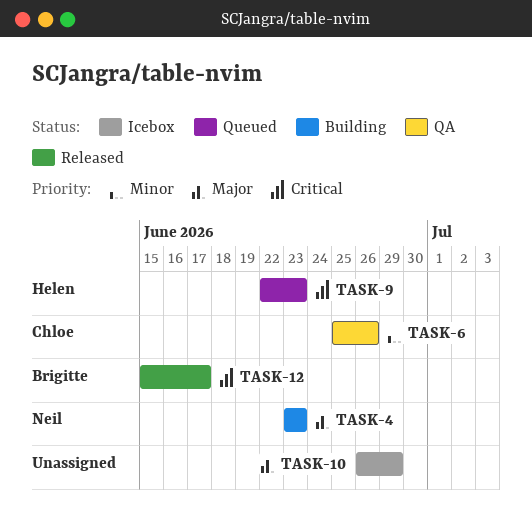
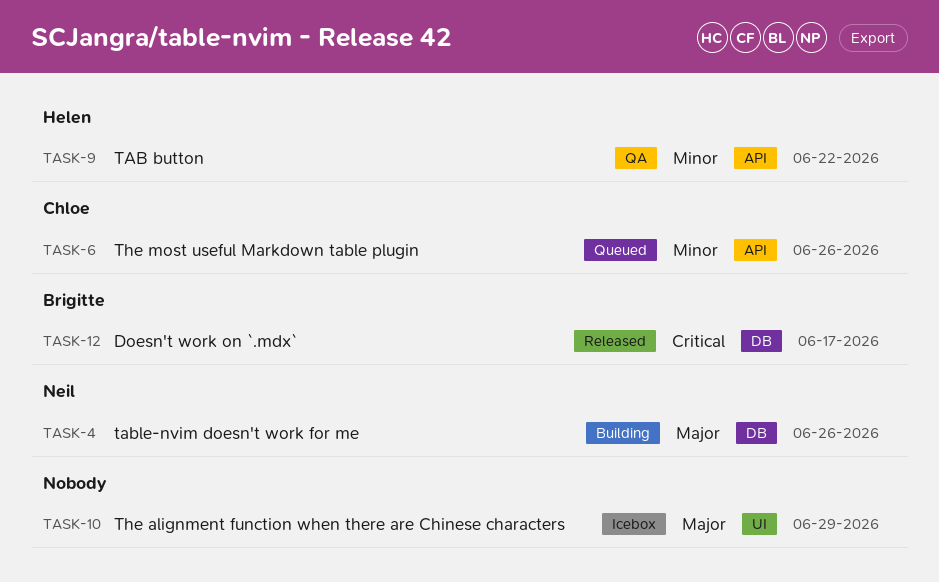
TASK-4, due: Jun 23 -> Jun 26
TASK-6, status: QA -> Queued
TASK-9, status: Queued -> QA
TASK-9, priority: Critical -> Minor
TASK-9, due: Jun 23 -> Jun 22

